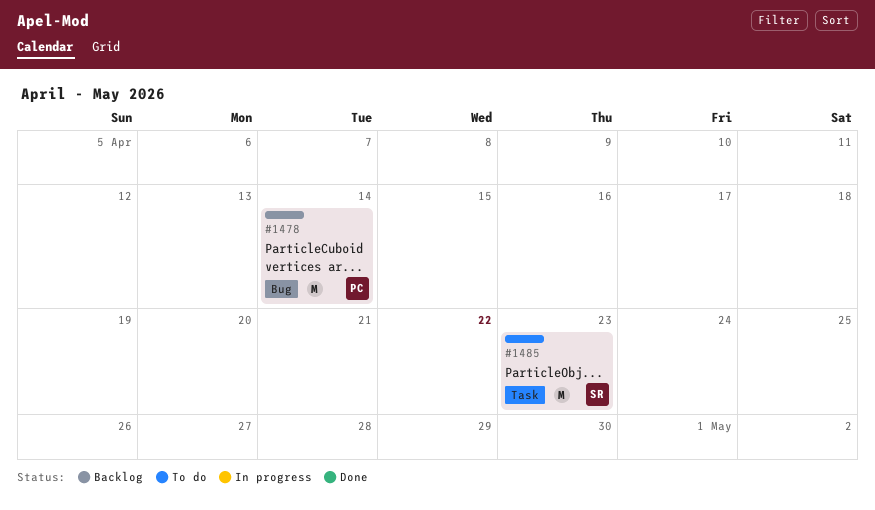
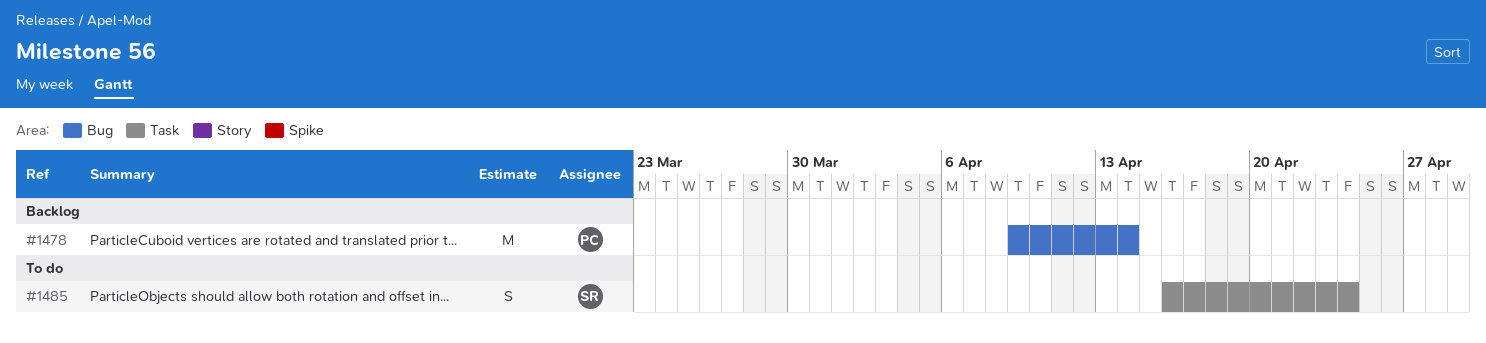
#1485, estimate: M -> S
#1485, due: Apr 23 -> Apr 24

